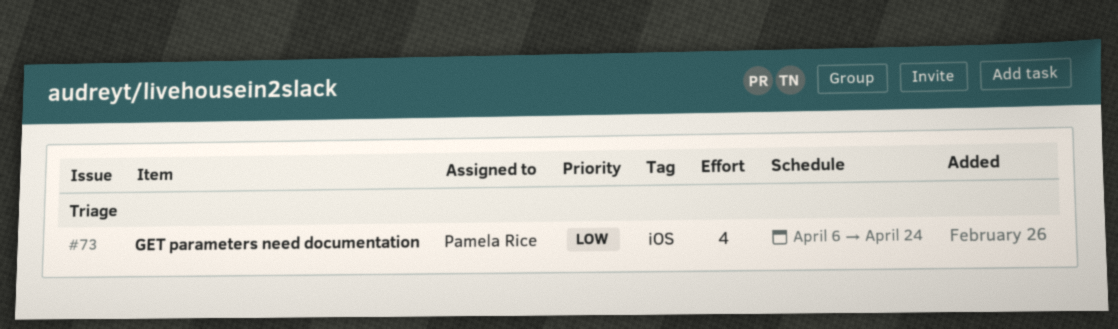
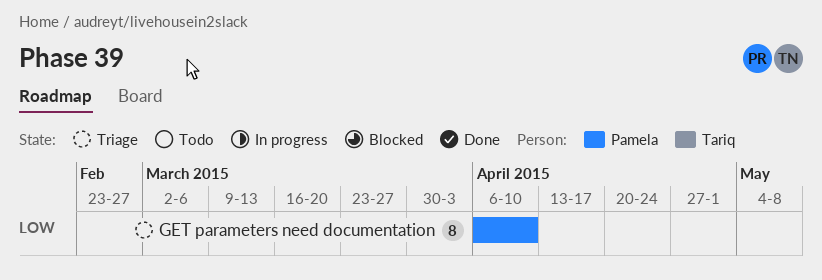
GET parameters need documentation, estimate: 4 -> 8
GET parameters need documentation, due: Apr 24 -> Apr 10

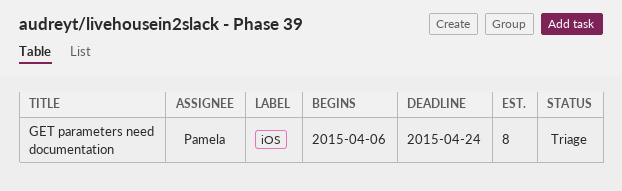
GET parameters need documentation, due: Apr 10 -> Apr 24

